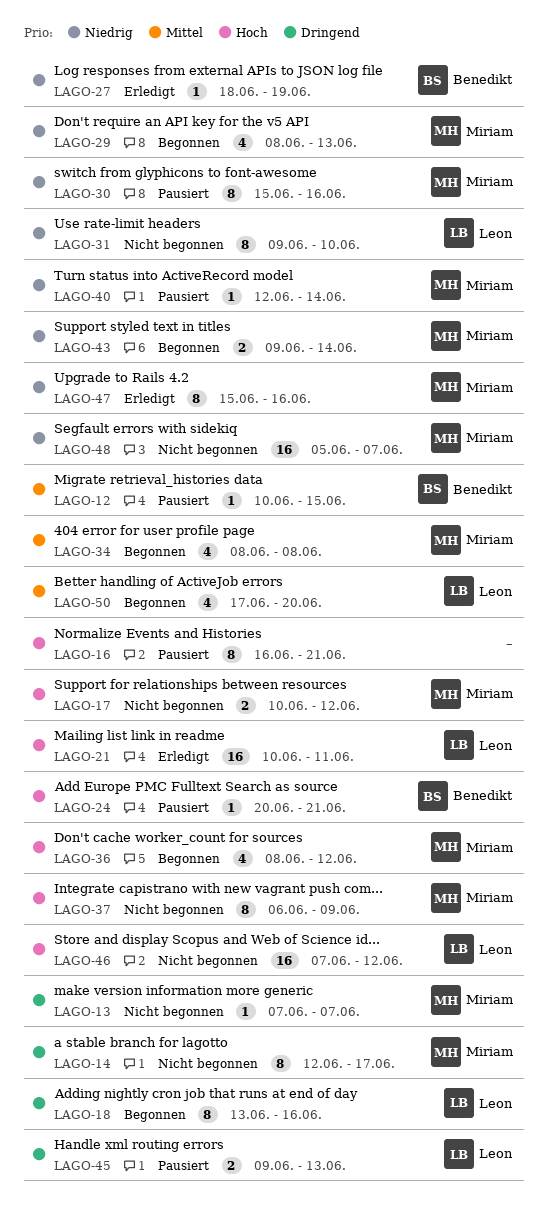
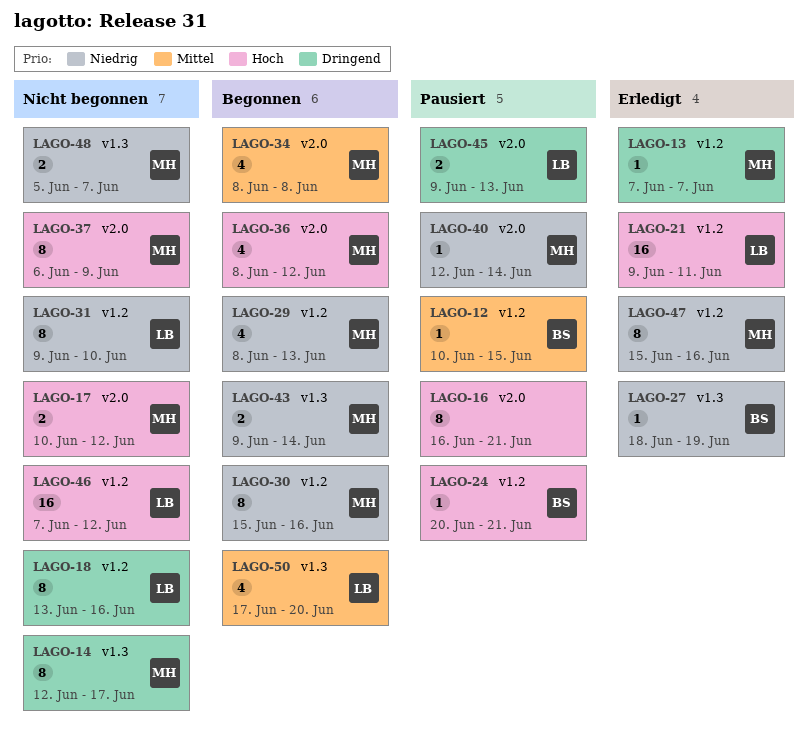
LAGO-13, status: Nicht begonnen -> Erledigt
LAGO-18, status: Begonnen -> Nicht begonnen
LAGO-21, start: Jun 10 -> Jun 9
LAGO-30, status: Pausiert -> Begonnen
LAGO-48, estimate: 16 -> 2

